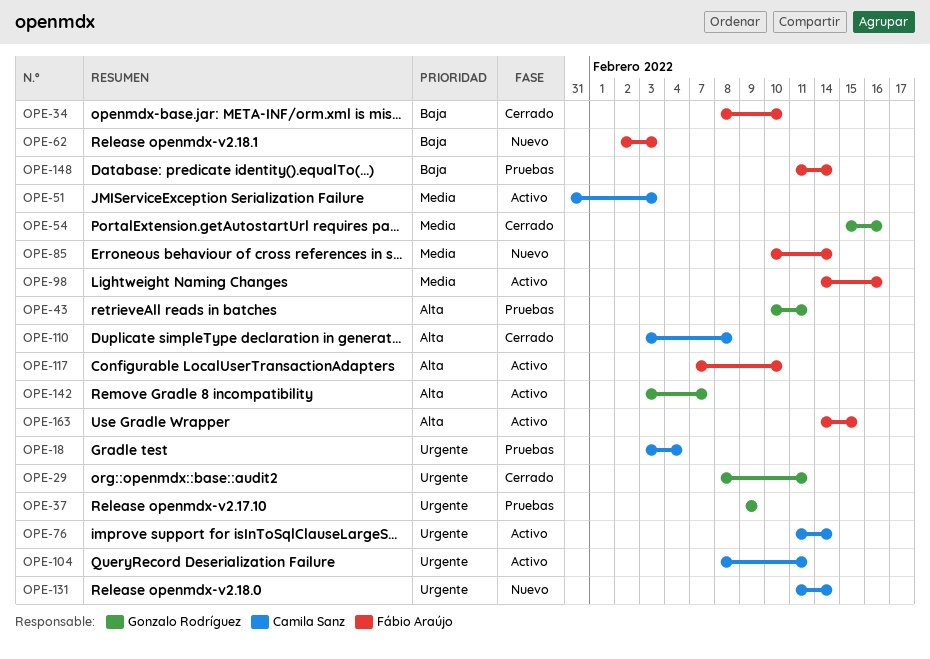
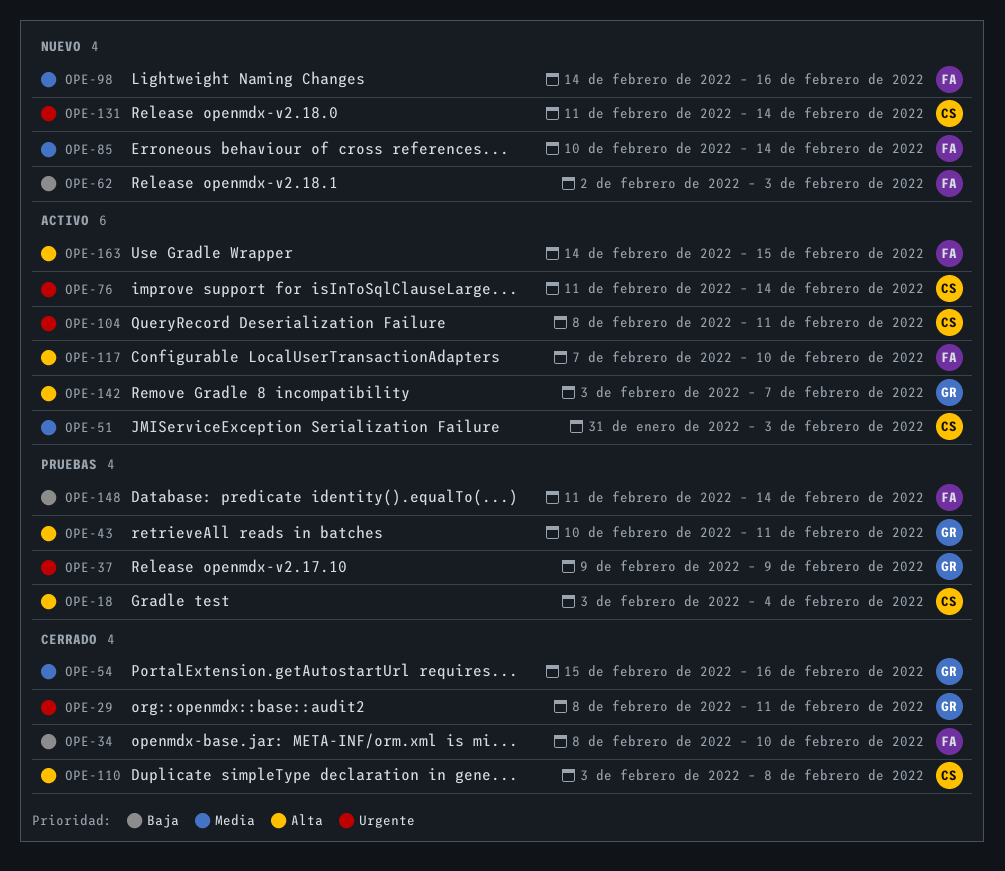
OPE-18, priority: Urgente -> Alta
OPE-98, status: Activo -> Nuevo

